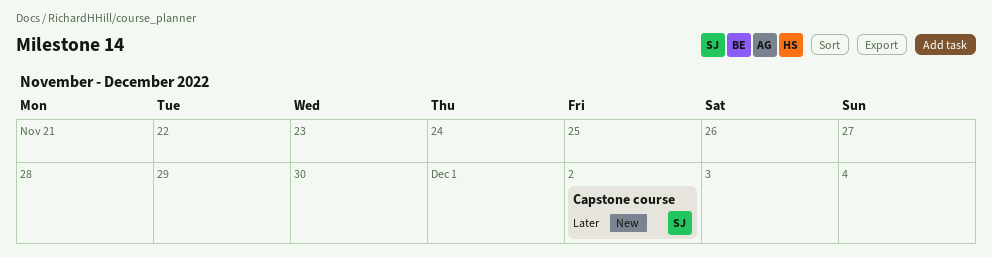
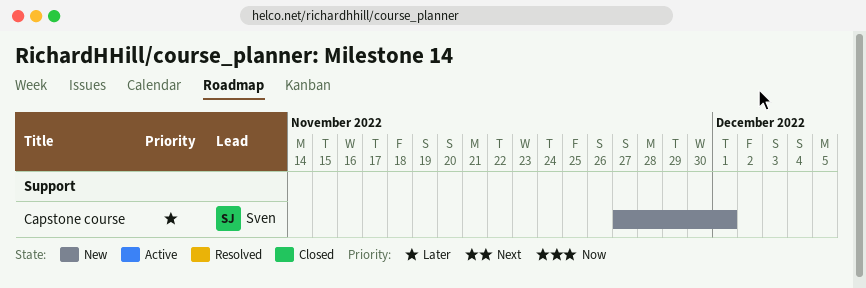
Capstone course, due: Dec 2 -> Dec 1

